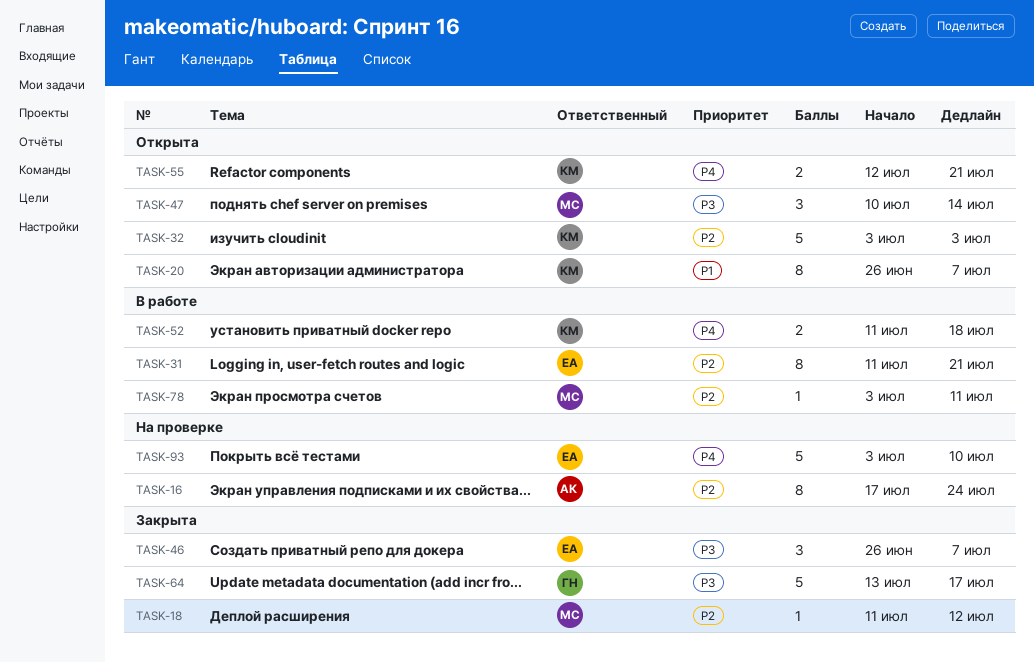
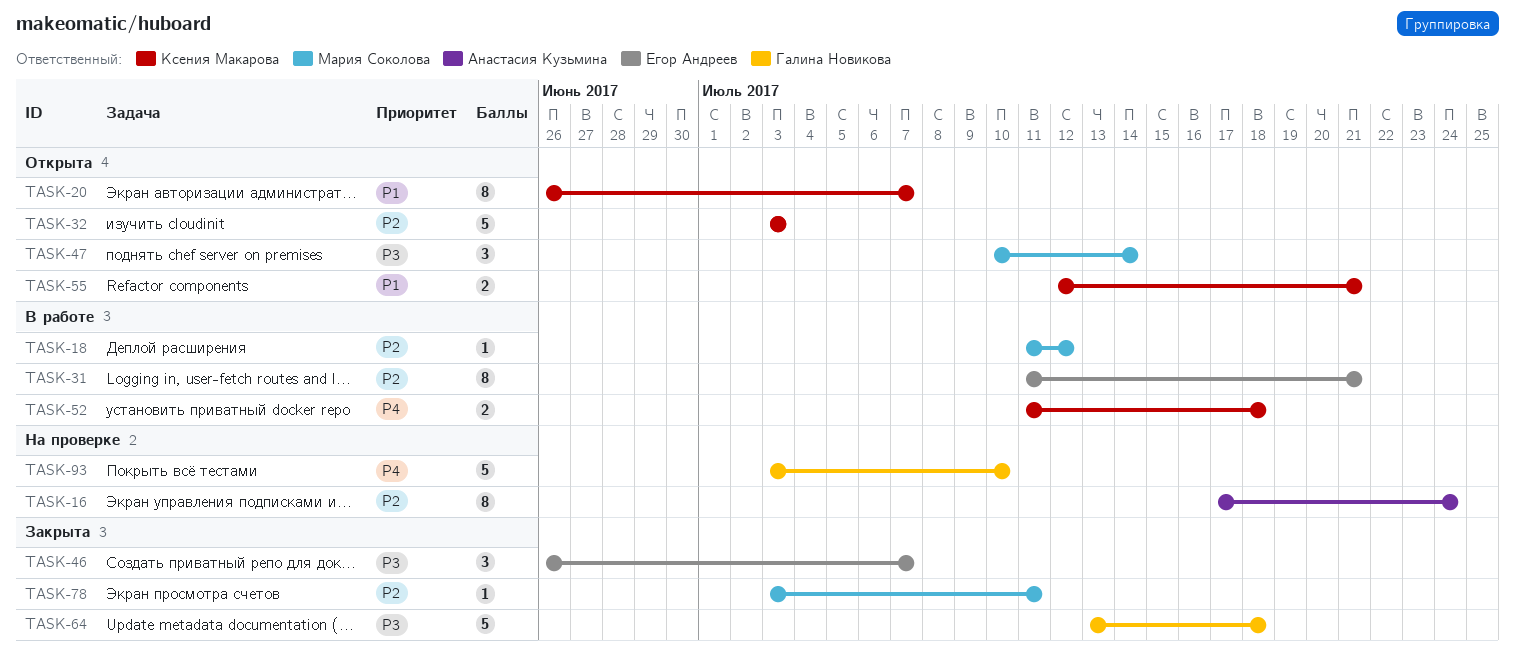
TASK-18, status: Закрыта -> В работе
TASK-55, priority: P4 -> P1
TASK-64, due: Jul 17 -> Jul 18
TASK-78, status: В работе -> Закрыта
TASK-93, owner: Егор Андреев -> Галина Новикова

